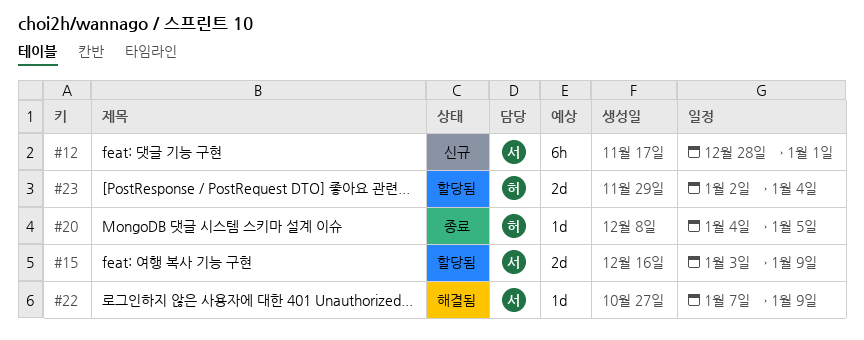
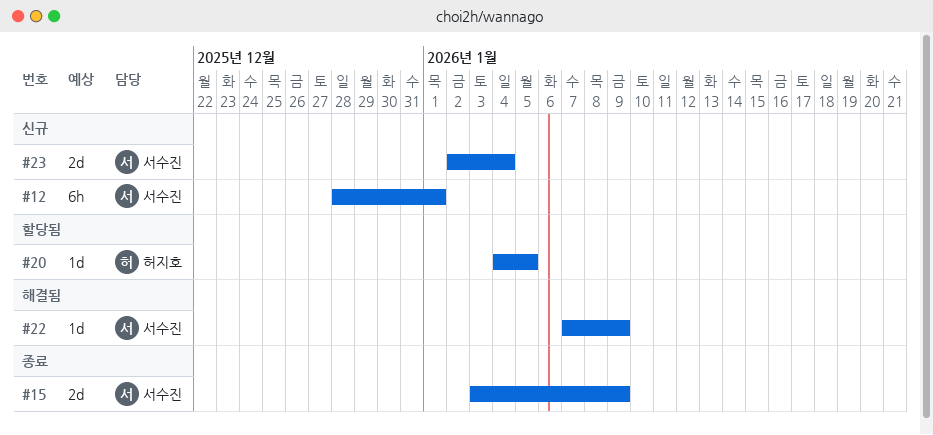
#15, status: 할당됨 -> 종료
#20, status: 종료 -> 할당됨
#23, status: 할당됨 -> 신규
#23, owner: 허지호 -> 서수진

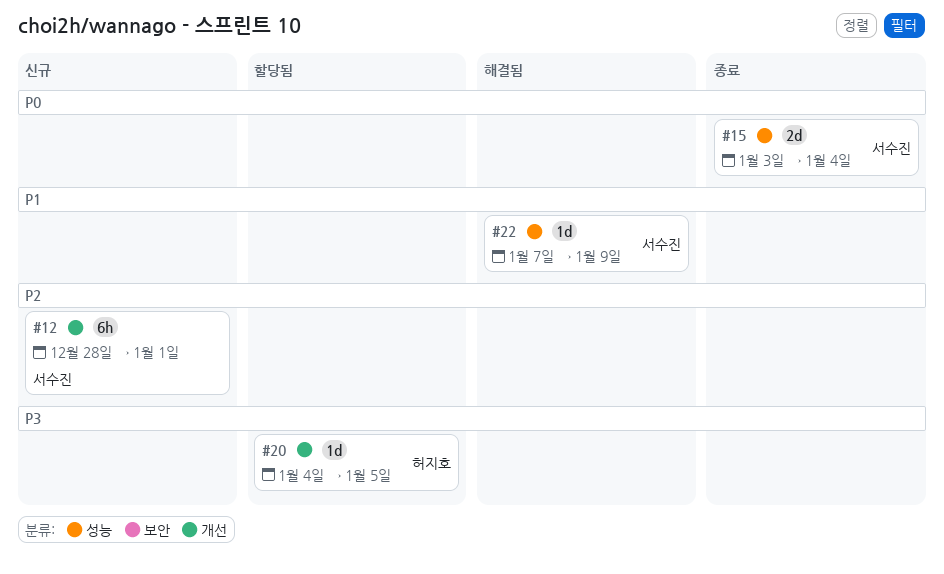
#15, due: Jan 9 -> Jan 4
#23: present -> none

